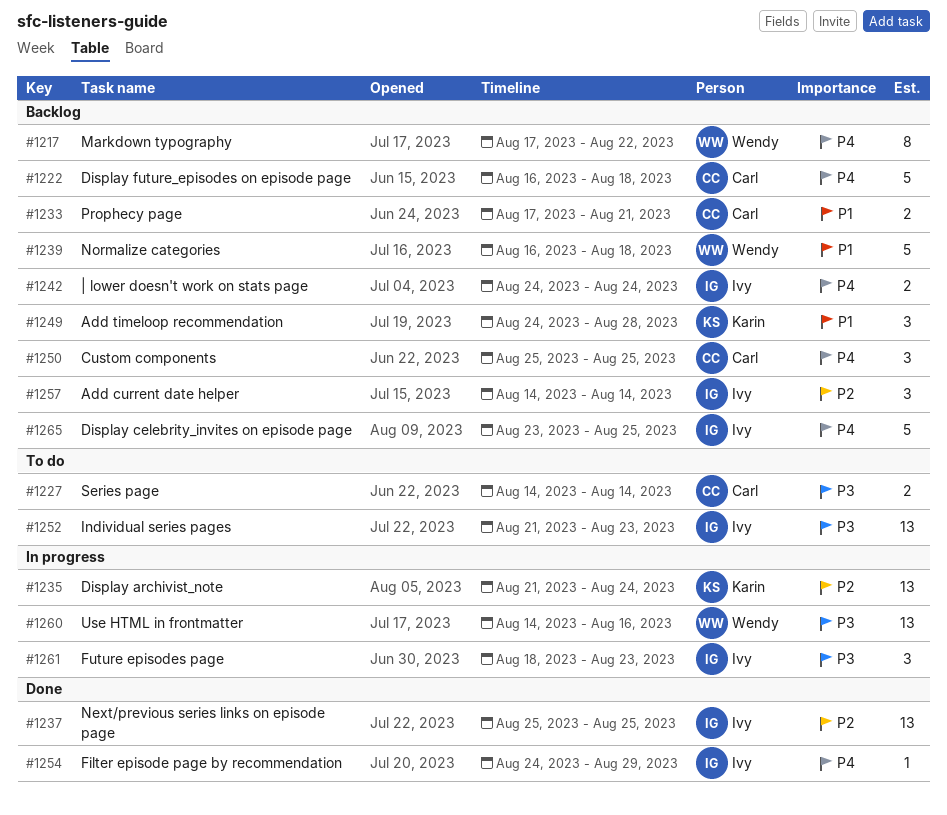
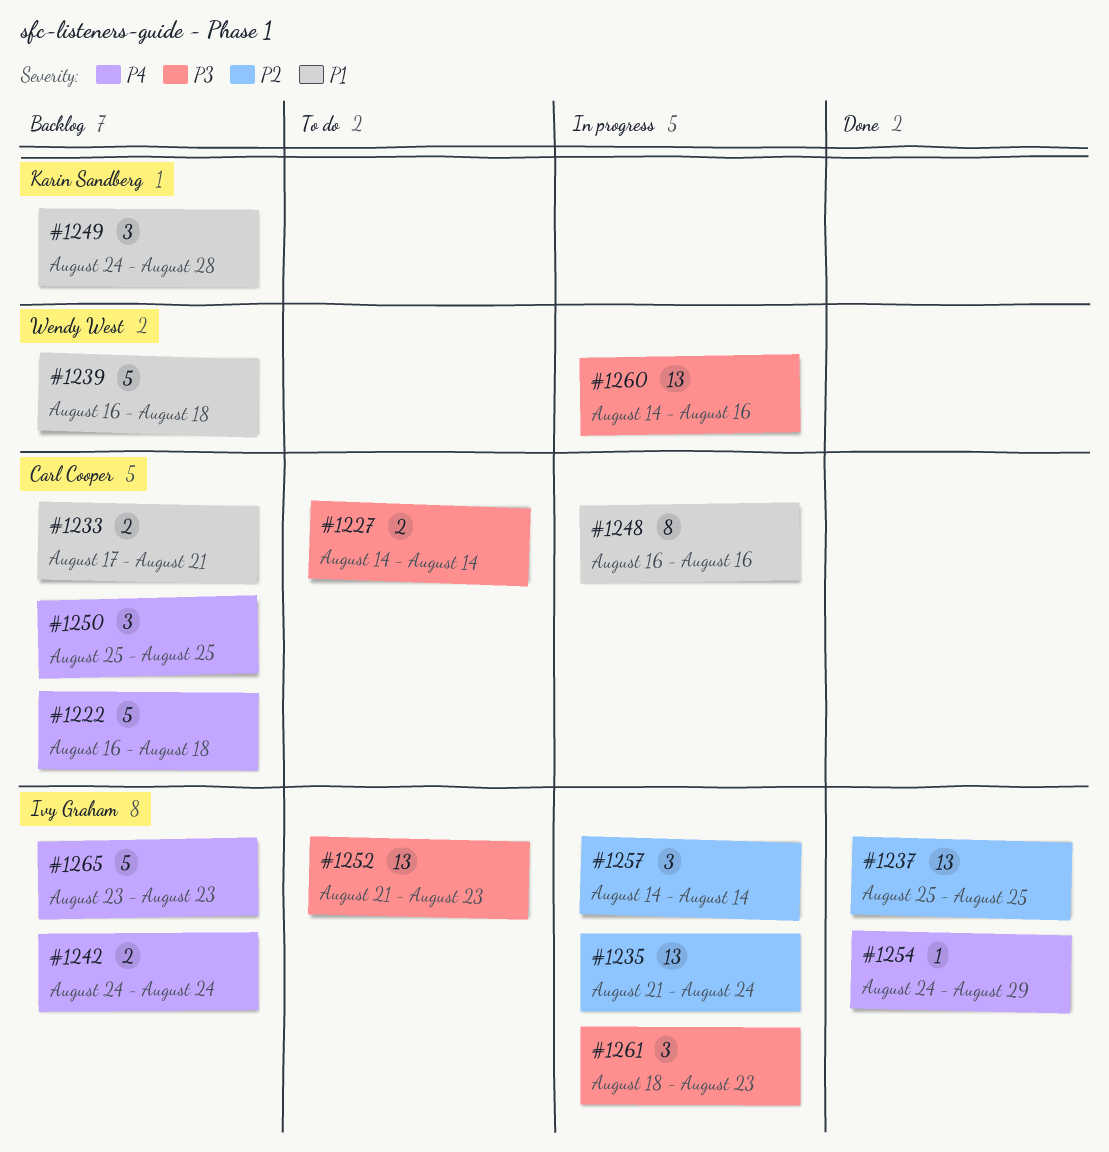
#1217: present -> none
#1235, owner: Karin Sandberg -> Ivy Graham
#1248: none -> present
#1257, status: Backlog -> In progress
#1265, due: Aug 25 -> Aug 23

